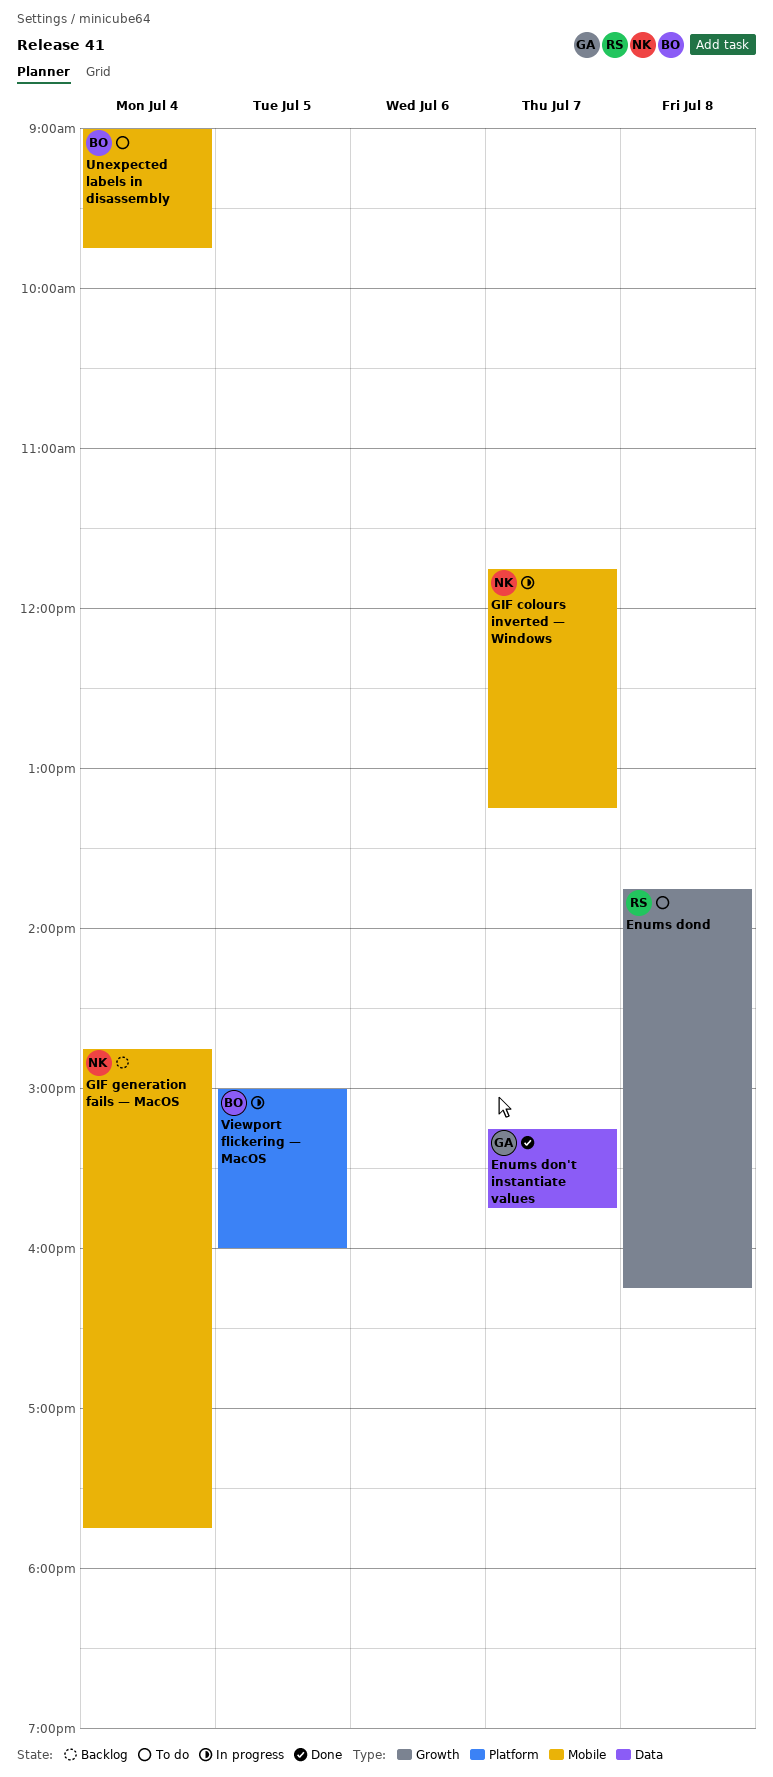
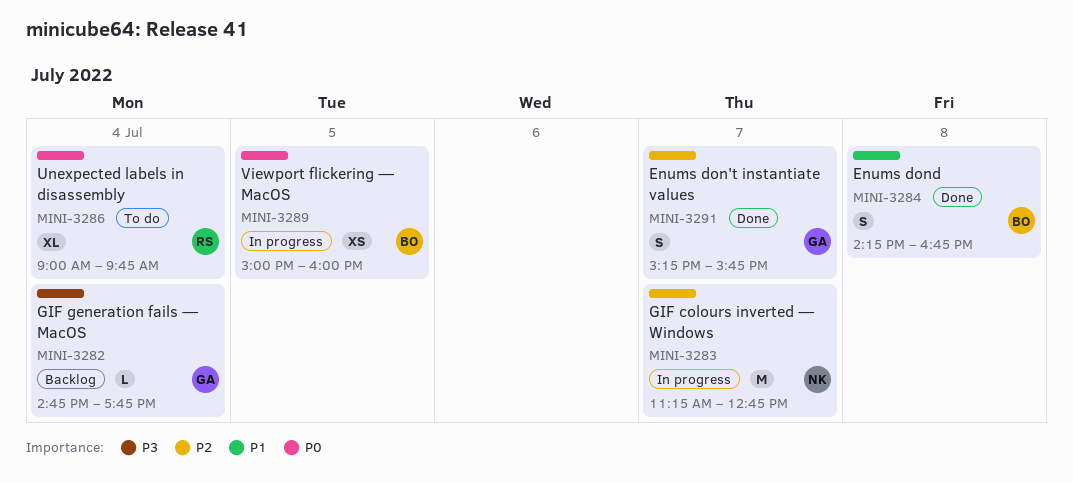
Enums dond, status: To do -> Done
Enums dond, owner: RS -> BO
Enums dond, begins: 13:45 -> 14:15
Enums dond, ends: 16:15 -> 16:45
GIF colours inverted — Windows, begins: 11:45 -> 11:15
GIF colours inverted — Windows, ends: 13:15 -> 12:45
GIF generation fails — MacOS, owner: NK -> GA
Unexpected labels in disassembly, owner: BO -> RS

